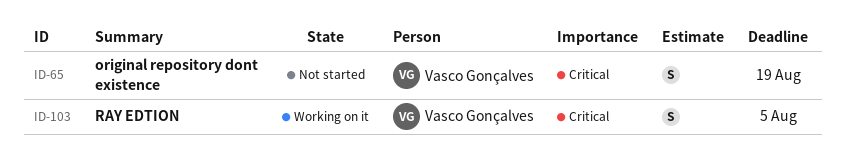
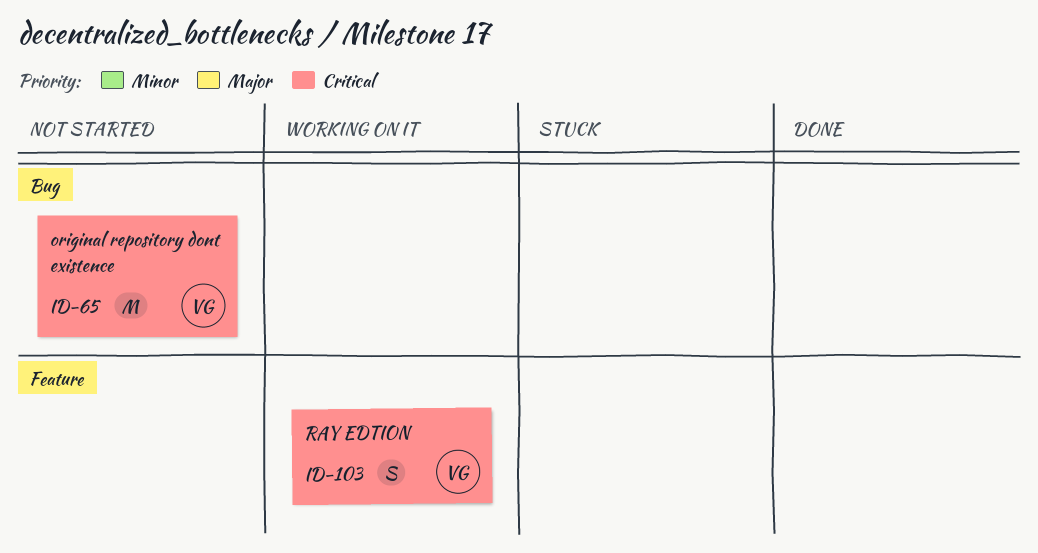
ID-65, estimate: S -> M

